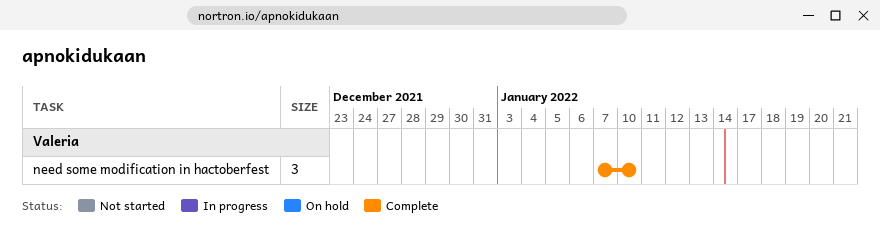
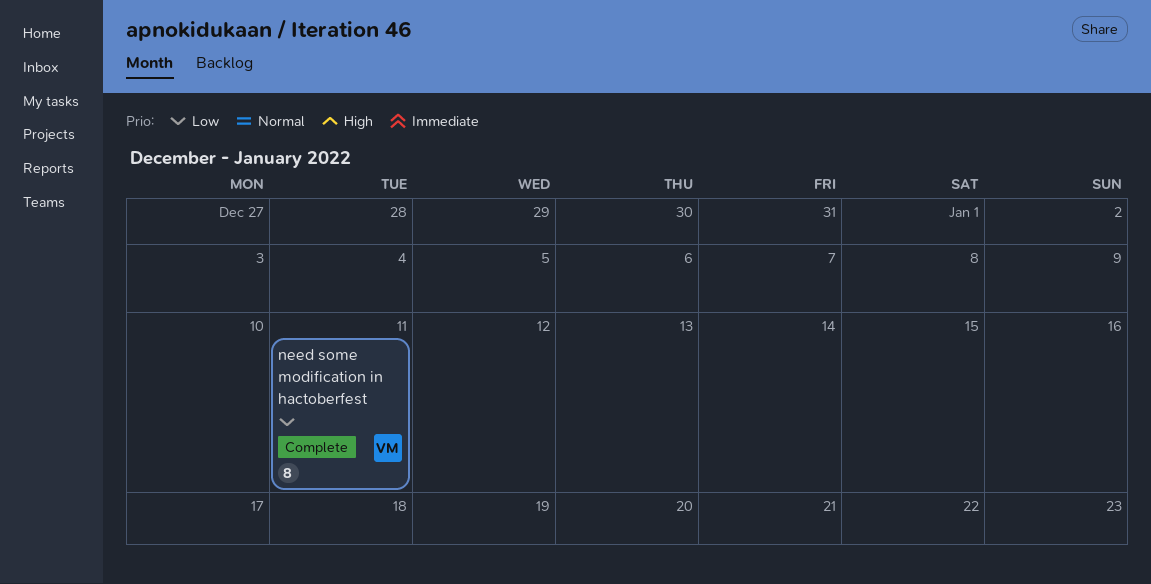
need some modification in hactoberfest, estimate: 3 -> 8
need some modification in hactoberfest, due: Jan 10 -> Jan 11

